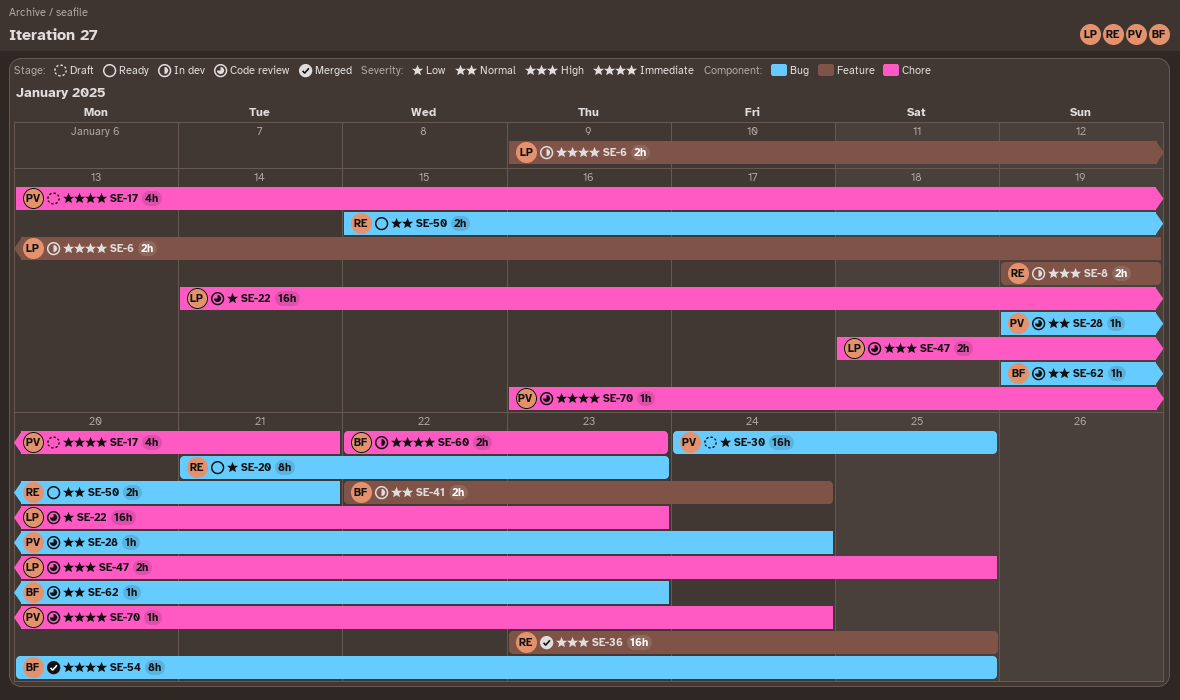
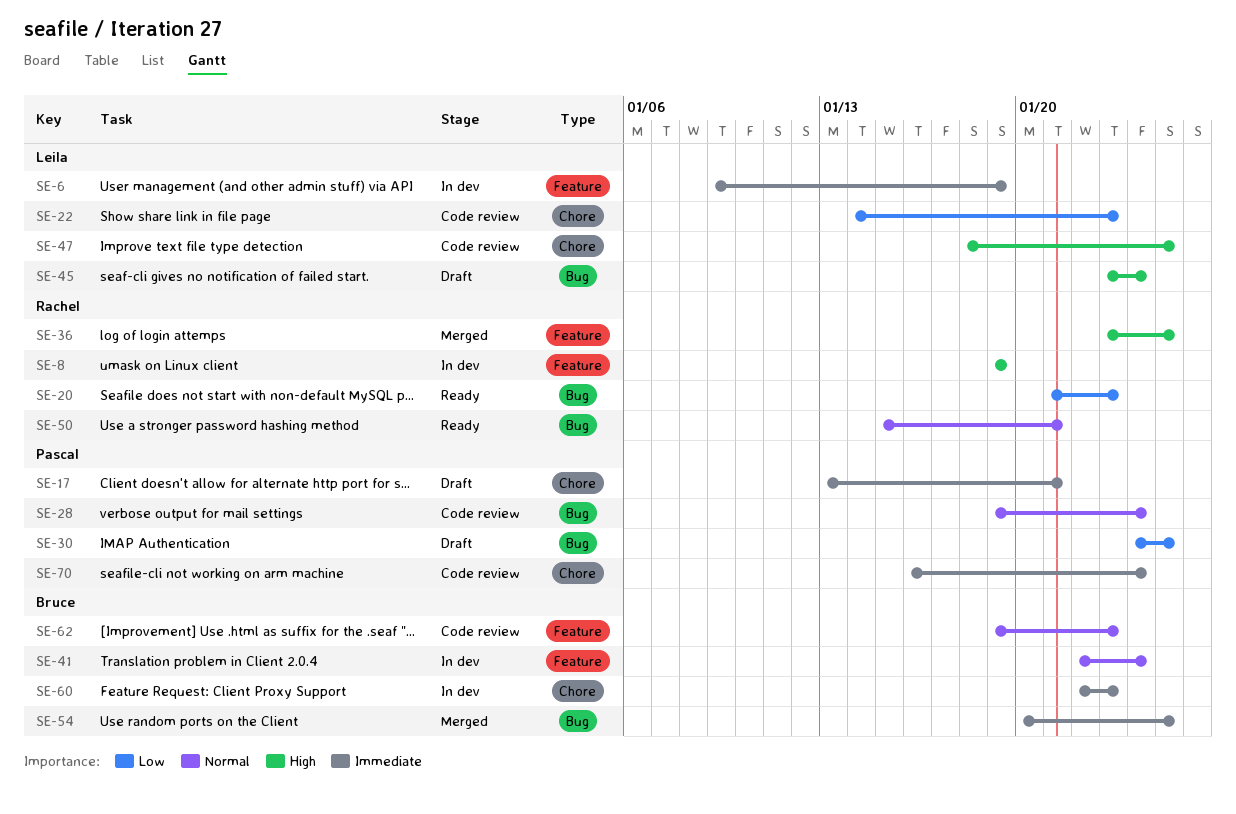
SE-45: none -> present
SE-62, label: Bug -> Feature

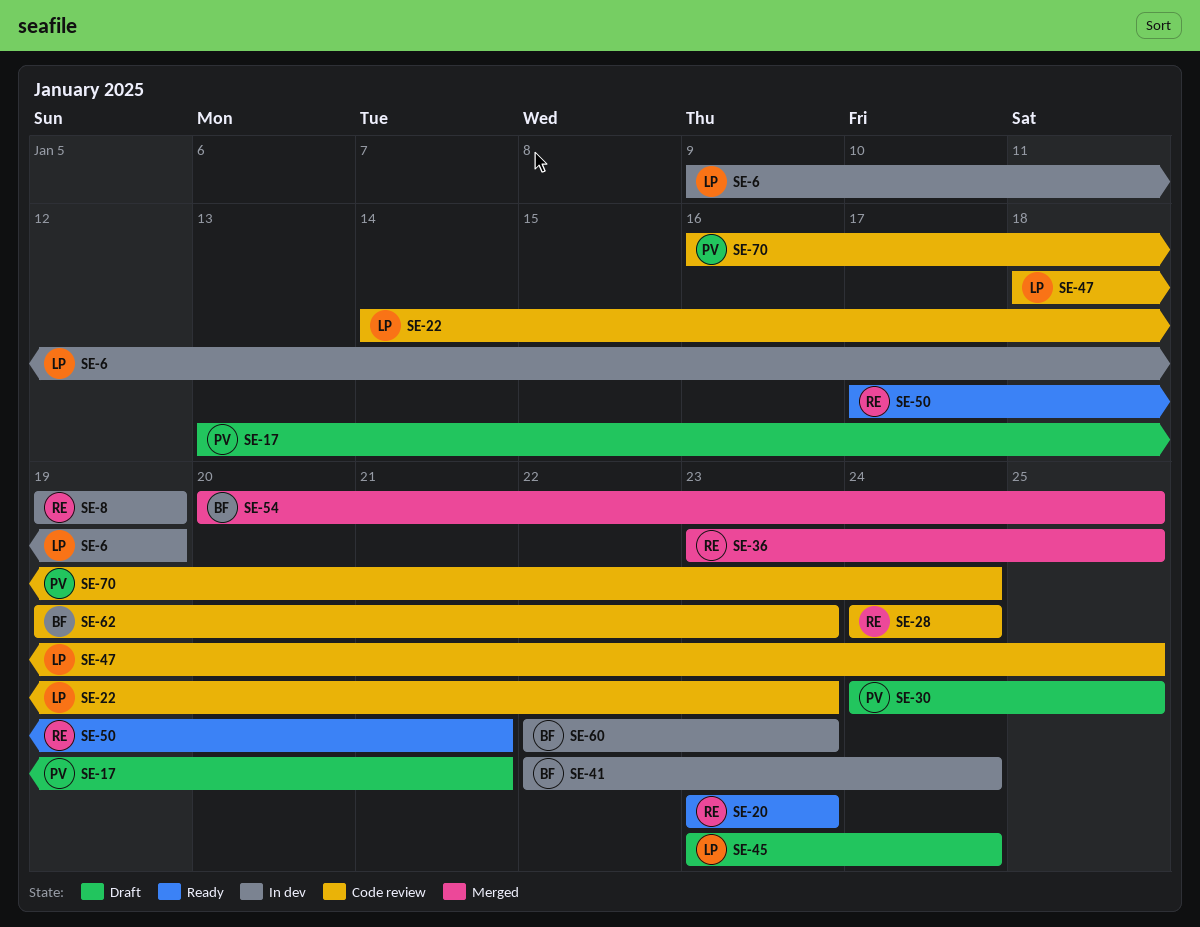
SE-20, start: Jan 21 -> Jan 23
SE-28, owner: Pascal -> Rachel
SE-28, start: Jan 19 -> Jan 24
SE-50, start: Jan 15 -> Jan 17

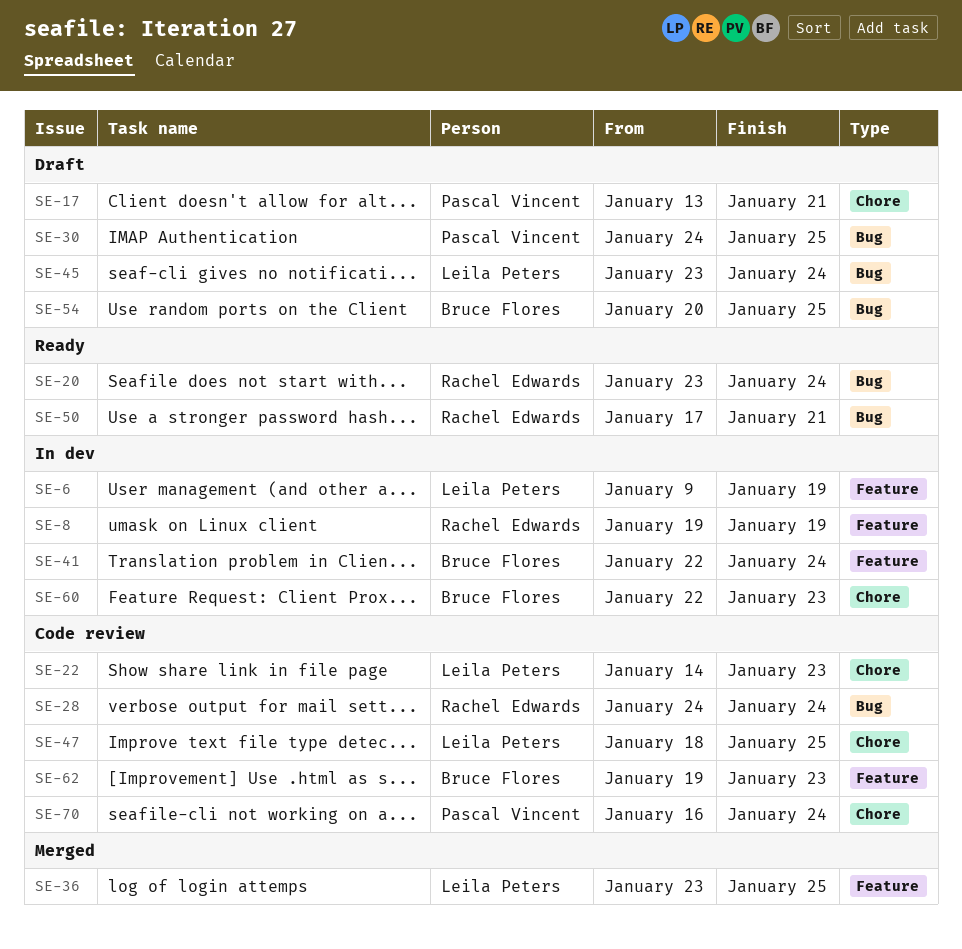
SE-20, due: Jan 23 -> Jan 24
SE-36, owner: Rachel Edwards -> Leila Peters
SE-54, status: Merged -> Draft

